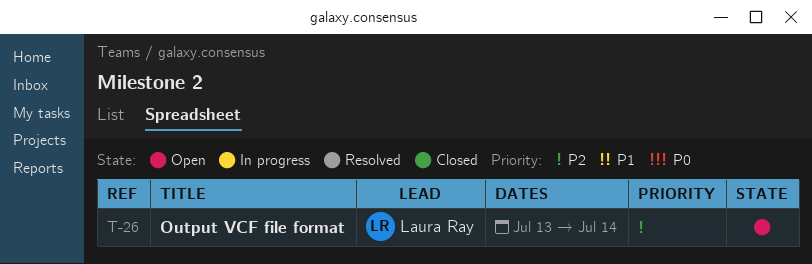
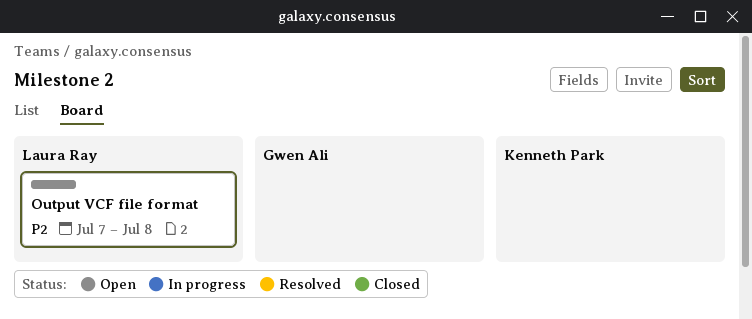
Output VCF file format, start: Jul 13 -> Jul 7
Output VCF file format, due: Jul 14 -> Jul 8

